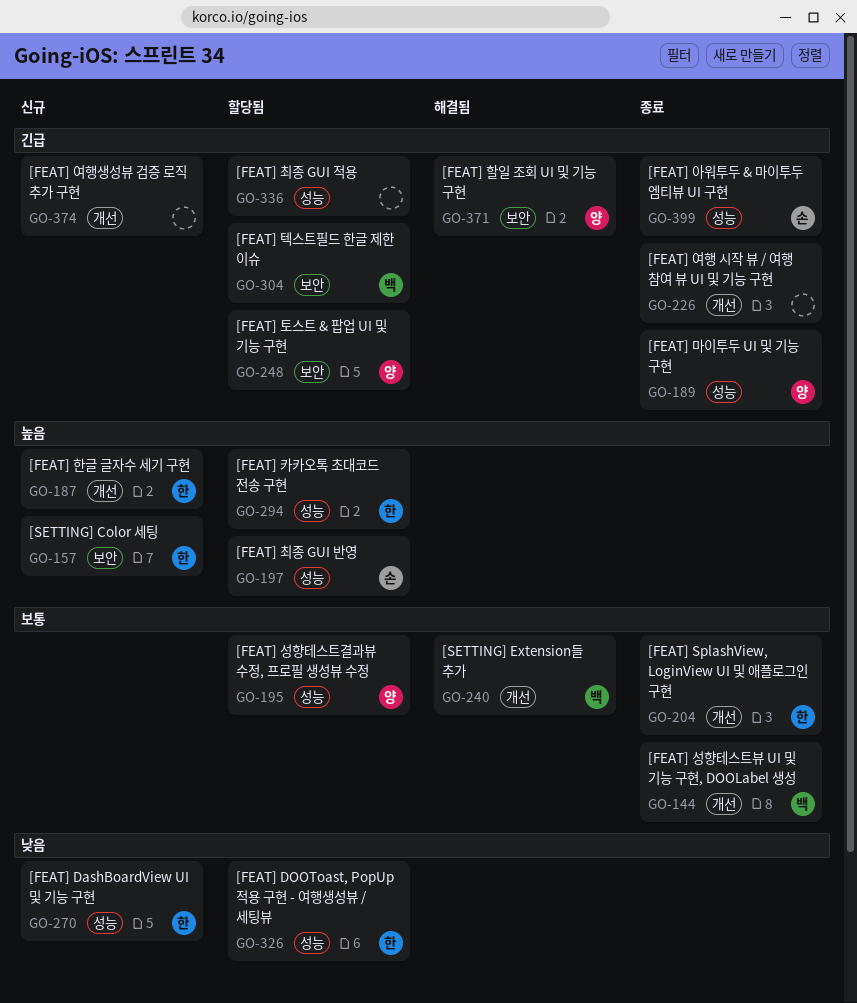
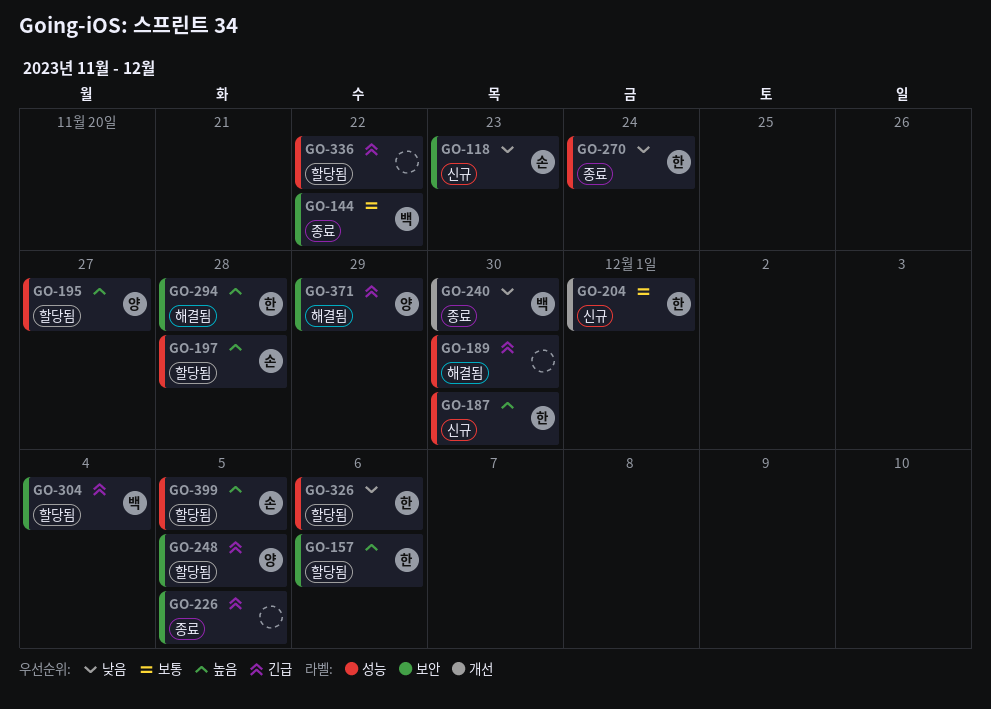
GO-118: none -> present
GO-144, label: 개선 -> 보안
GO-157, status: 신규 -> 할당됨
GO-187, label: 개선 -> 성능
GO-189, status: 종료 -> 해결됨
GO-189, owner: 양 -> none
GO-195, priority: 보통 -> 높음
GO-204, status: 종료 -> 신규
GO-226, label: 개선 -> 보안
GO-240, status: 해결됨 -> 종료
GO-240, priority: 보통 -> 낮음
GO-270, status: 신규 -> 종료
GO-294, status: 할당됨 -> 해결됨
GO-294, label: 성능 -> 보안
GO-374: present -> none
GO-399, status: 종료 -> 할당됨
GO-399, priority: 긴급 -> 높음

